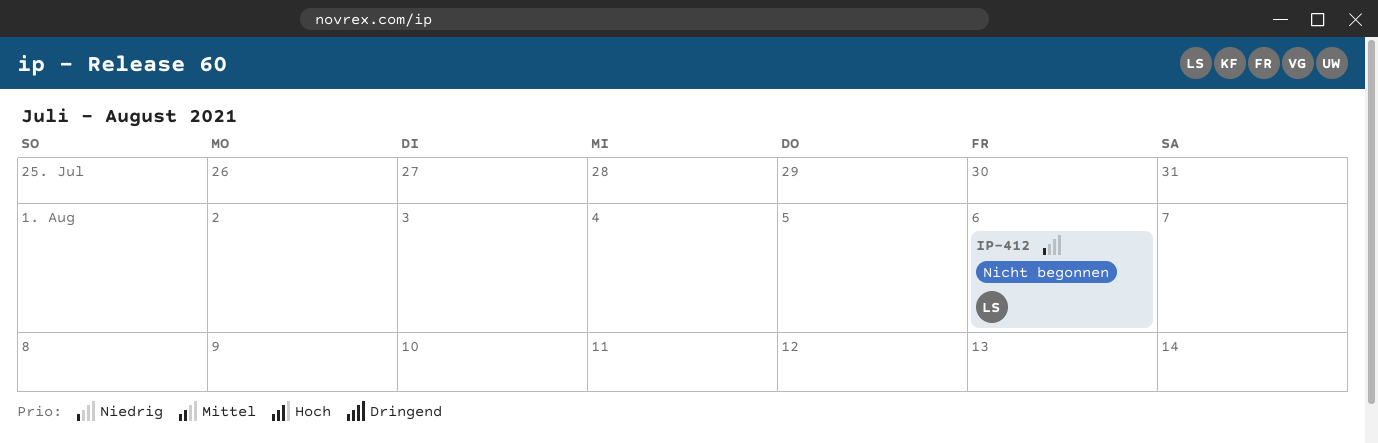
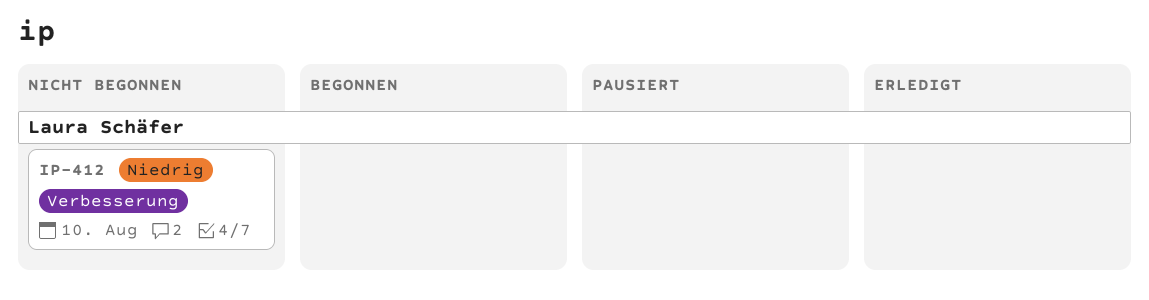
IP-412, due: Aug 6 -> Aug 10

